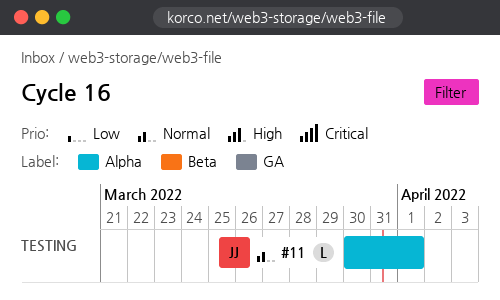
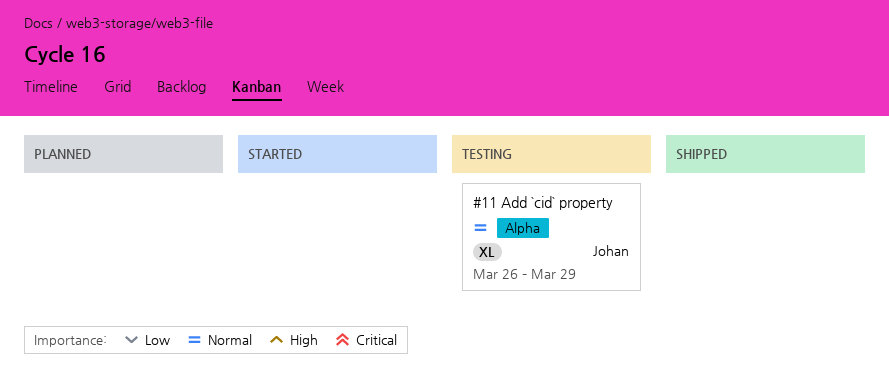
#11, estimate: L -> XL
#11, start: Mar 30 -> Mar 26
#11, due: Apr 1 -> Mar 29

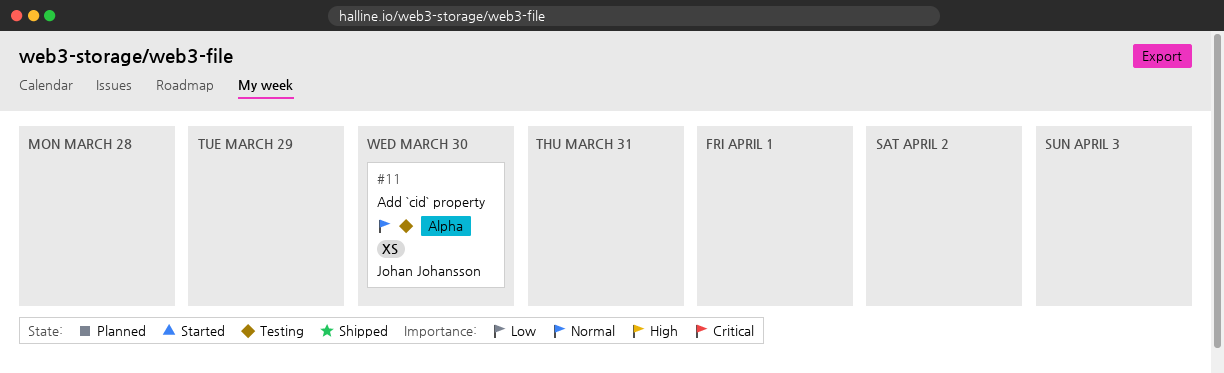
#11, estimate: XL -> XS
#11, due: Mar 29 -> Mar 30

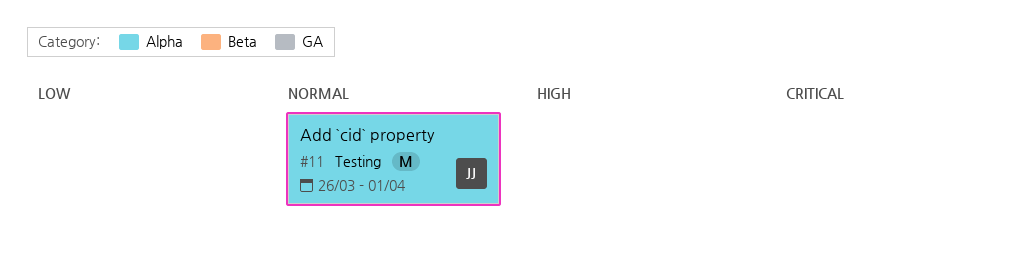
#11, estimate: XS -> M
#11, due: Mar 30 -> Apr 1

